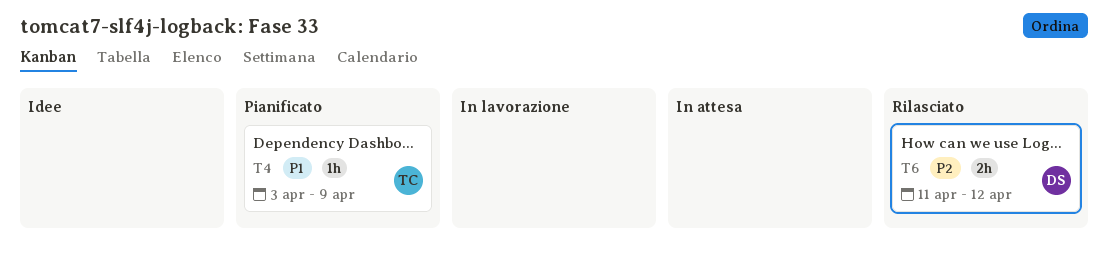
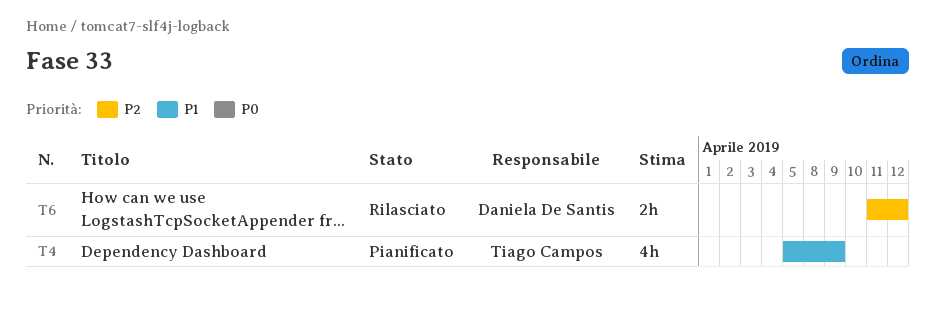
T4, estimate: 1h -> 4h
T4, start: Apr 3 -> Apr 5

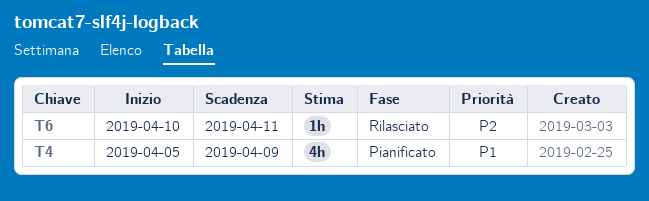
T6, estimate: 2h -> 1h
T6, start: Apr 11 -> Apr 10
T6, due: Apr 12 -> Apr 11

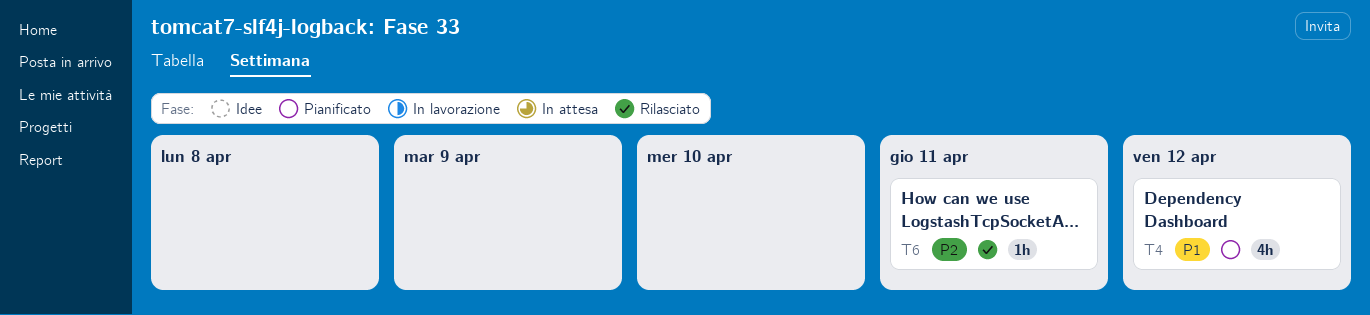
T4, due: Apr 9 -> Apr 12

